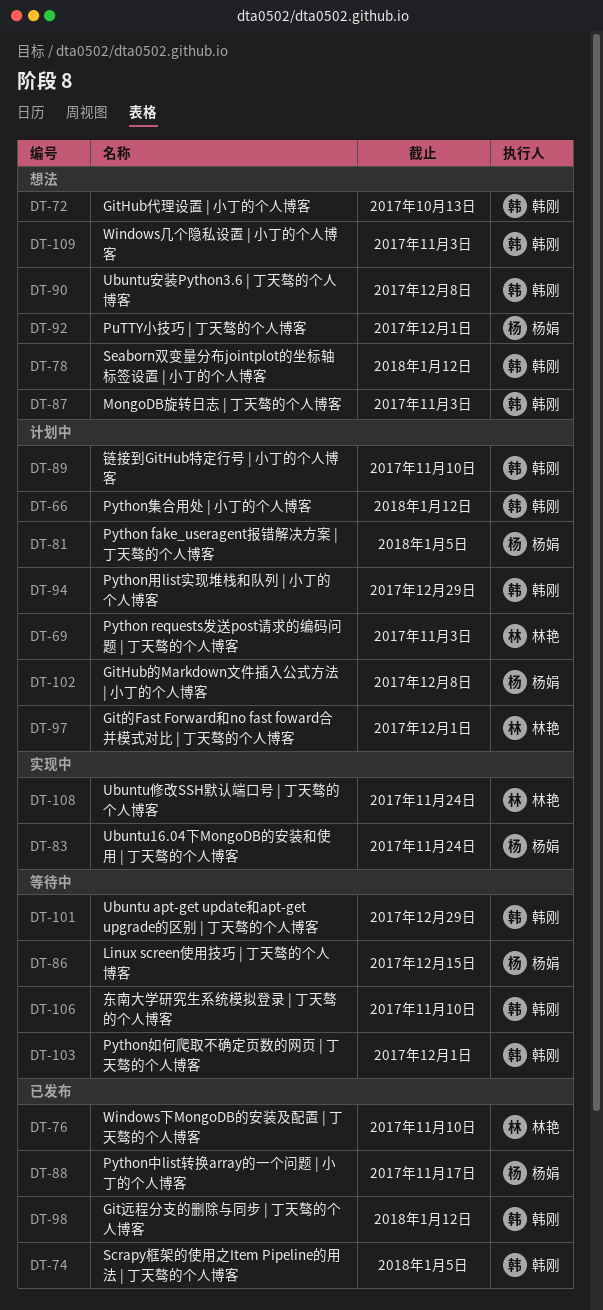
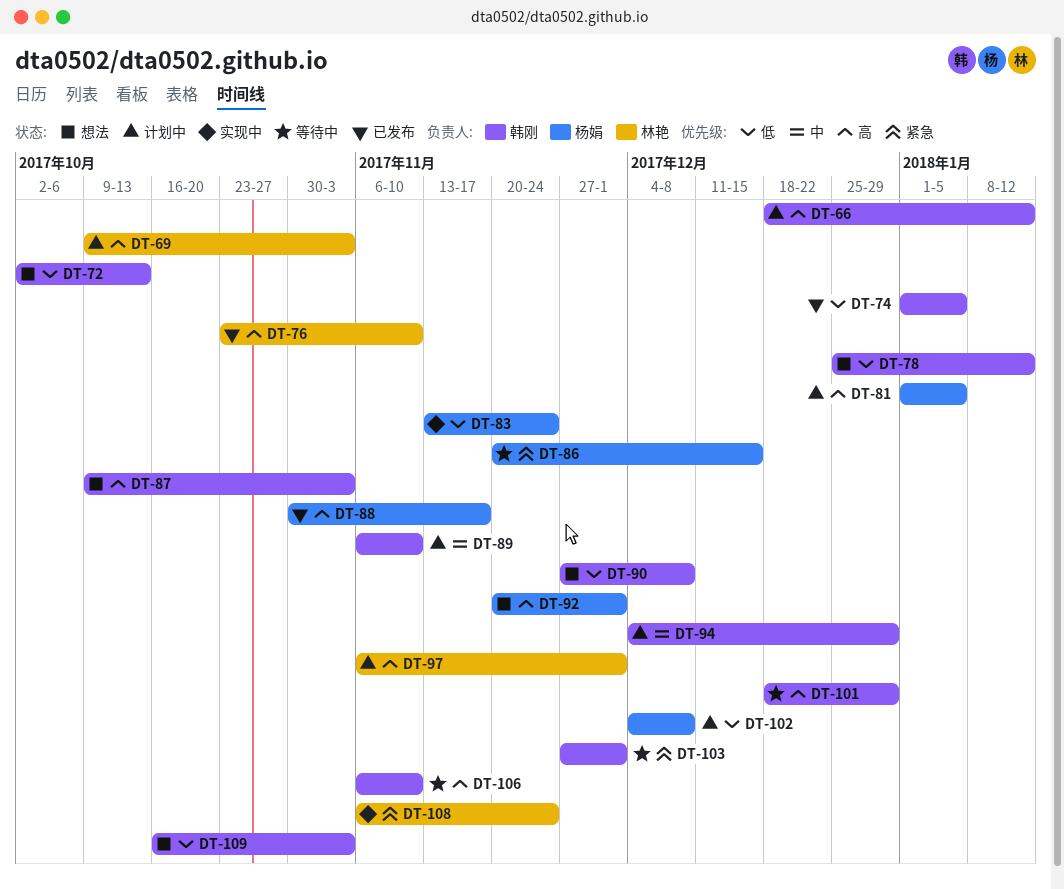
DT-98: present -> none

